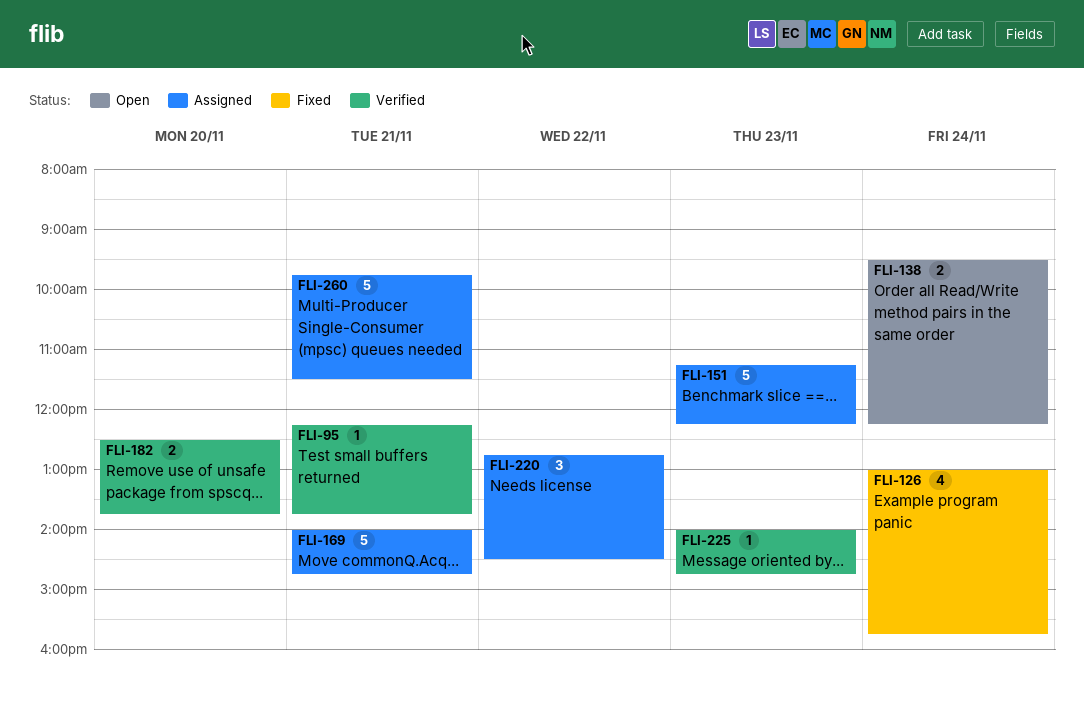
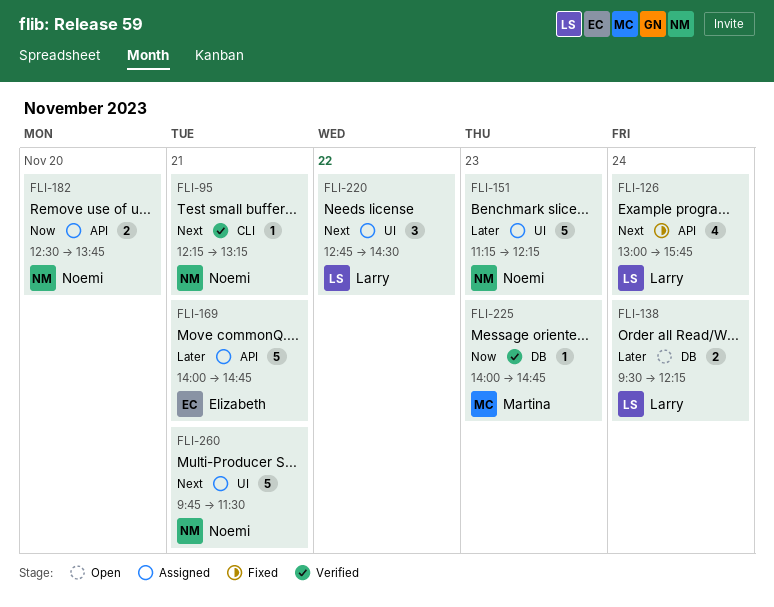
FLI-95, ends: 13:45 -> 13:15
FLI-182, status: Verified -> Assigned

